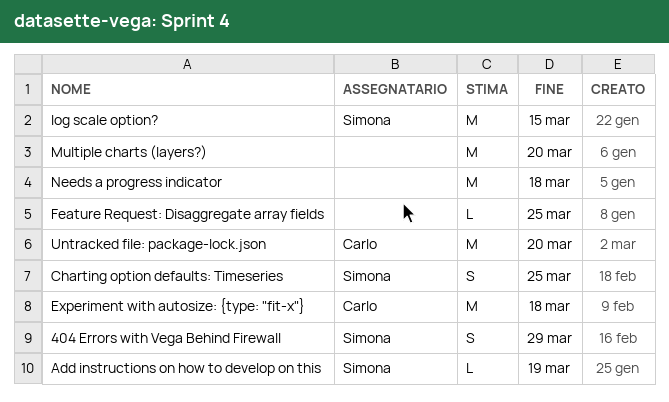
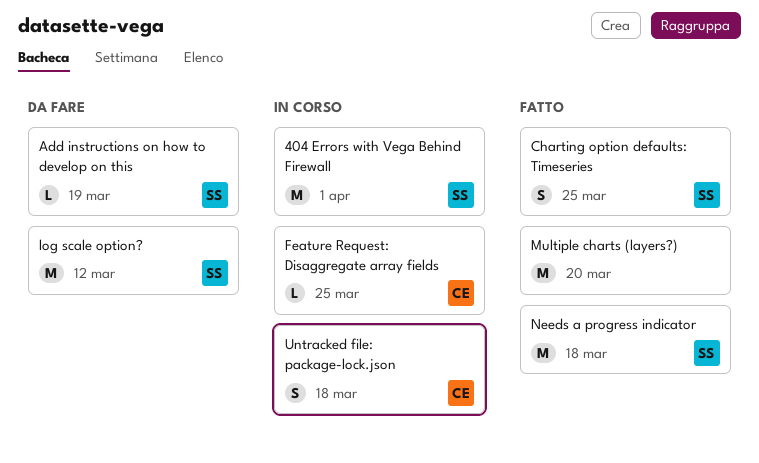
404 Errors with Vega Behind Firewall, estimate: S -> M
404 Errors with Vega Behind Firewall, due: Mar 29 -> Apr 1
Experiment with autosize: {type: "fit-x"}: present -> none
Feature Request: Disaggregate array fields, owner: none -> Carlo
log scale option?, due: Mar 15 -> Mar 12
Needs a progress indicator, owner: none -> Simona
Untracked file: package-lock.json, estimate: M -> S
Untracked file: package-lock.json, due: Mar 20 -> Mar 18

